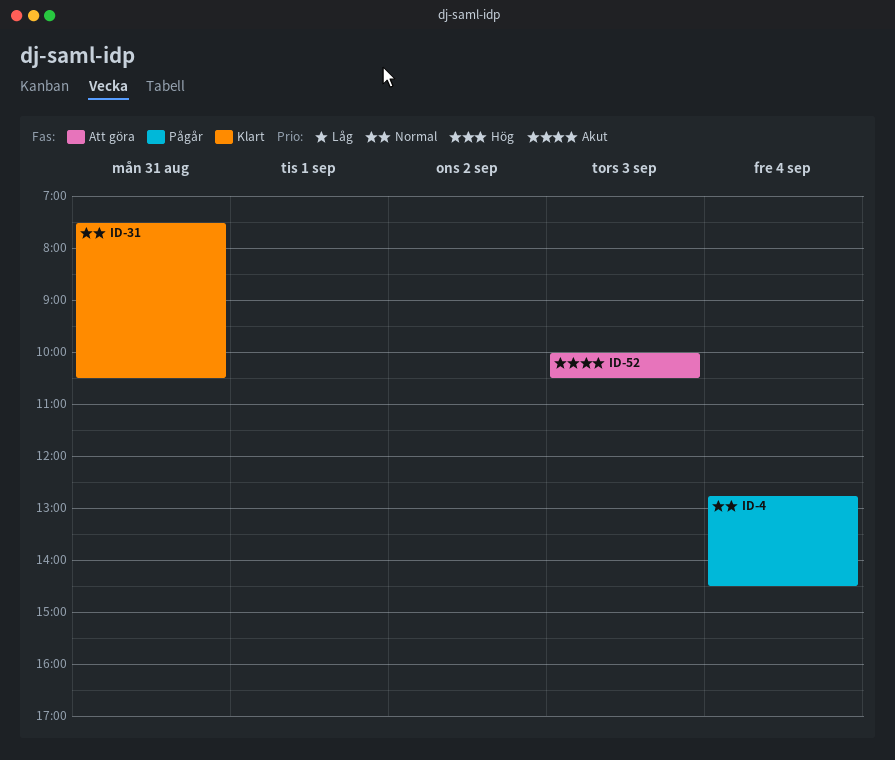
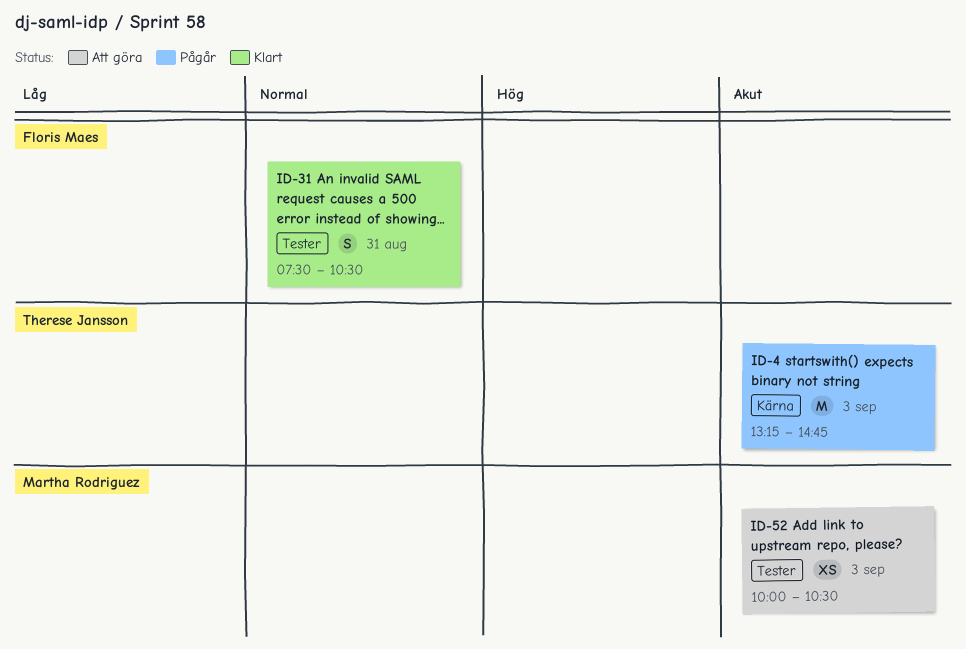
ID-4, priority: Normal -> Akut
ID-4, day: Sep 4 -> Sep 3
ID-4, begins: 12:45 -> 13:15
ID-4, ends: 14:30 -> 14:45

